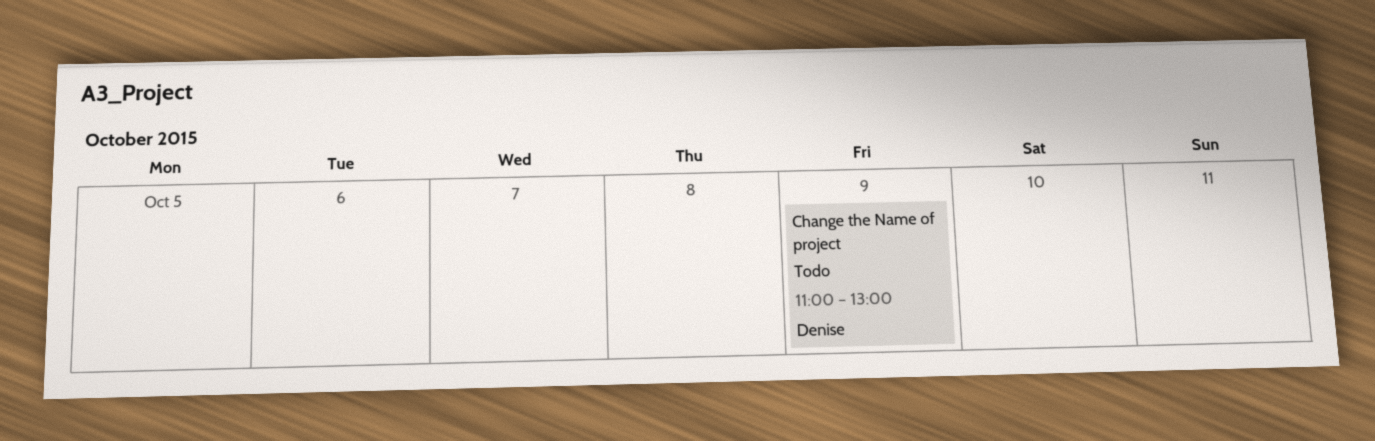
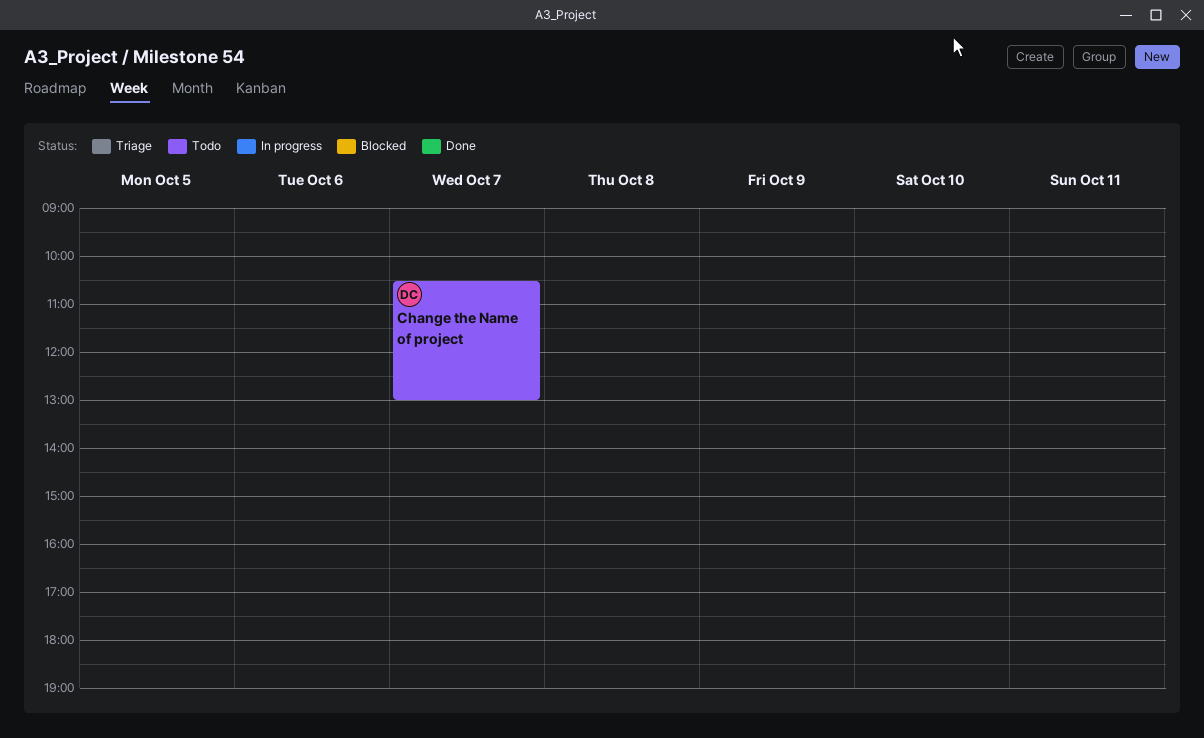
Change the Name of project, day: Oct 9 -> Oct 7
Change the Name of project, begins: 11:00 -> 10:30

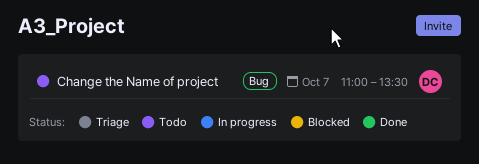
Change the Name of project, begins: 10:30 -> 11:00
Change the Name of project, ends: 13:00 -> 13:30

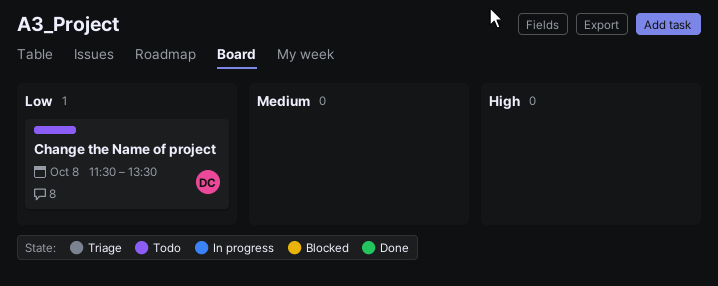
Change the Name of project, day: Oct 7 -> Oct 8
Change the Name of project, begins: 11:00 -> 11:30

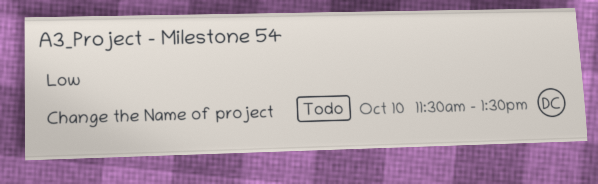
Change the Name of project, day: Oct 8 -> Oct 10

